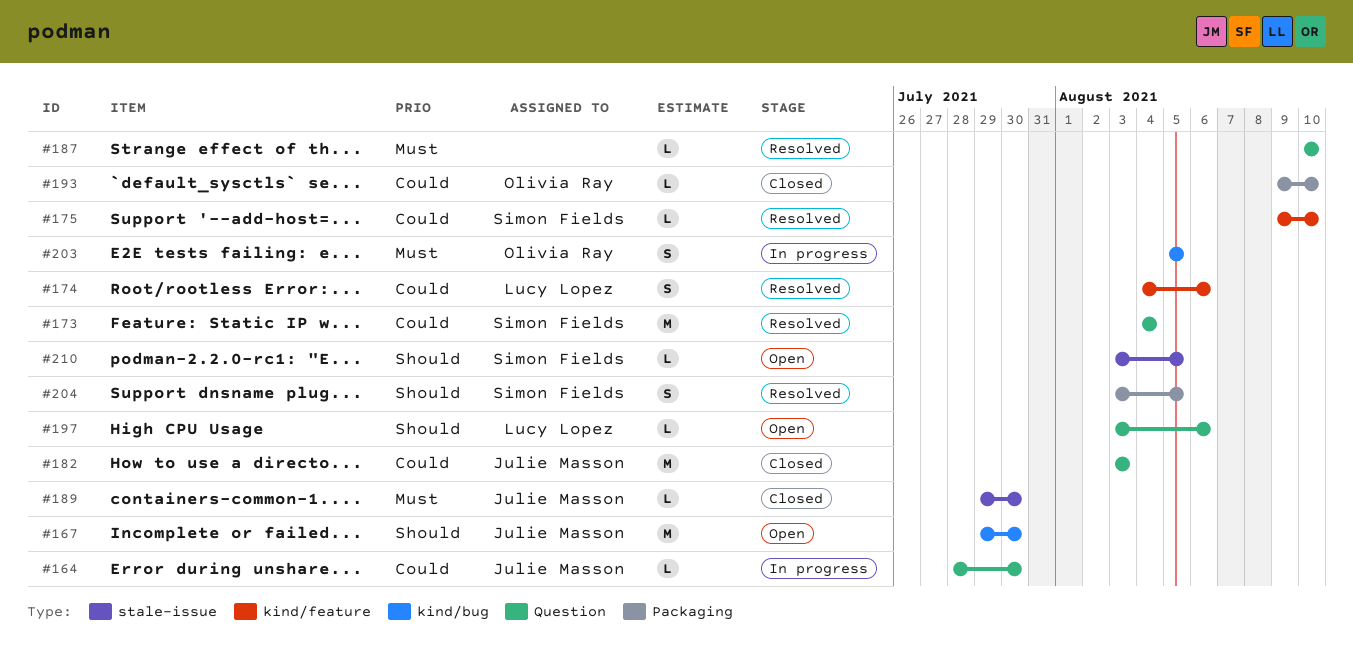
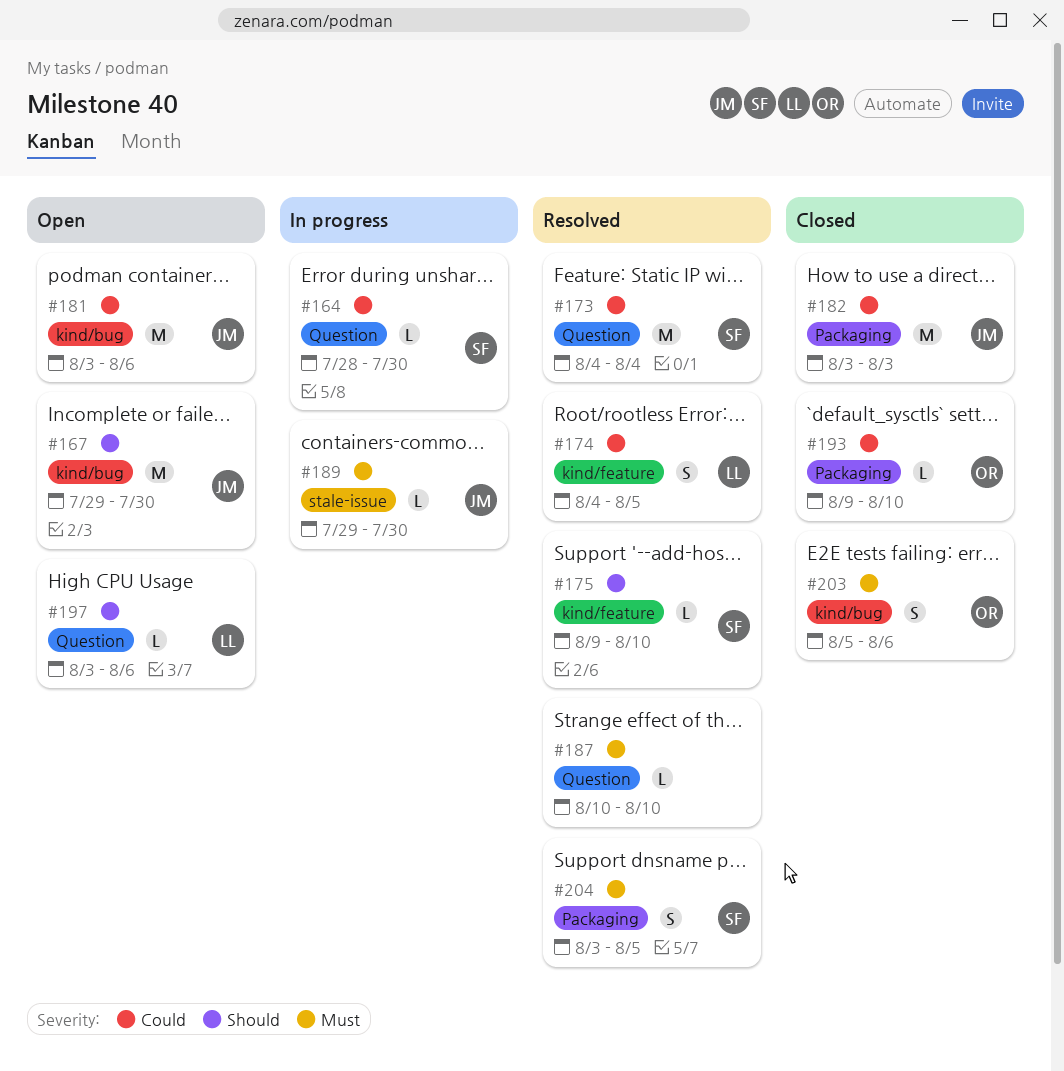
#164, owner: Julie Masson -> Simon Fields
#174, due: Aug 6 -> Aug 5
#175, priority: Could -> Should
#181: none -> present
#182, label: Question -> Packaging
#189, status: Closed -> In progress
#203, status: In progress -> Closed
#203, due: Aug 5 -> Aug 6
#204, priority: Should -> Must
#210: present -> none

